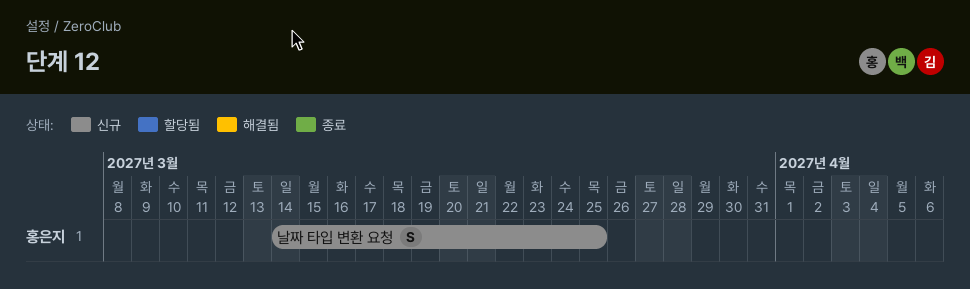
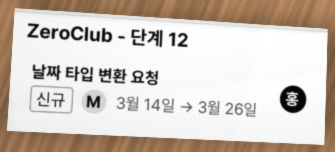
날짜 타입 변환 요청, estimate: S -> M
날짜 타입 변환 요청, due: Mar 25 -> Mar 26

